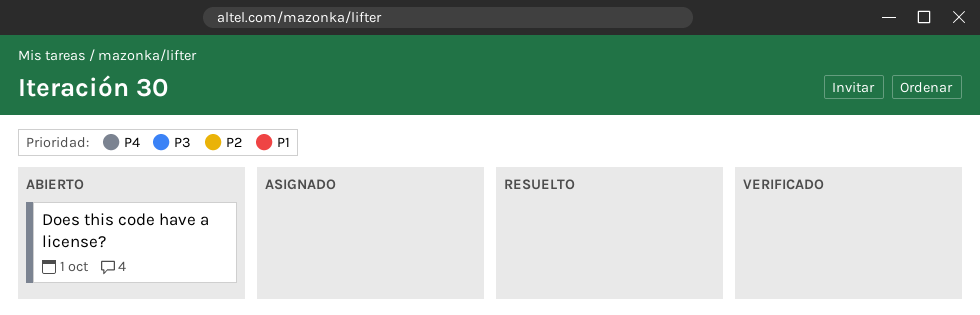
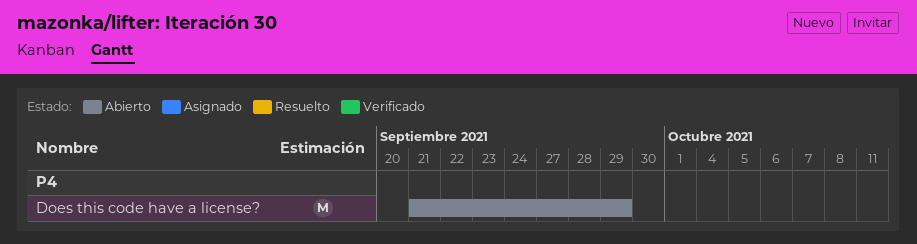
Does this code have a license?, due: Oct 1 -> Sep 29

